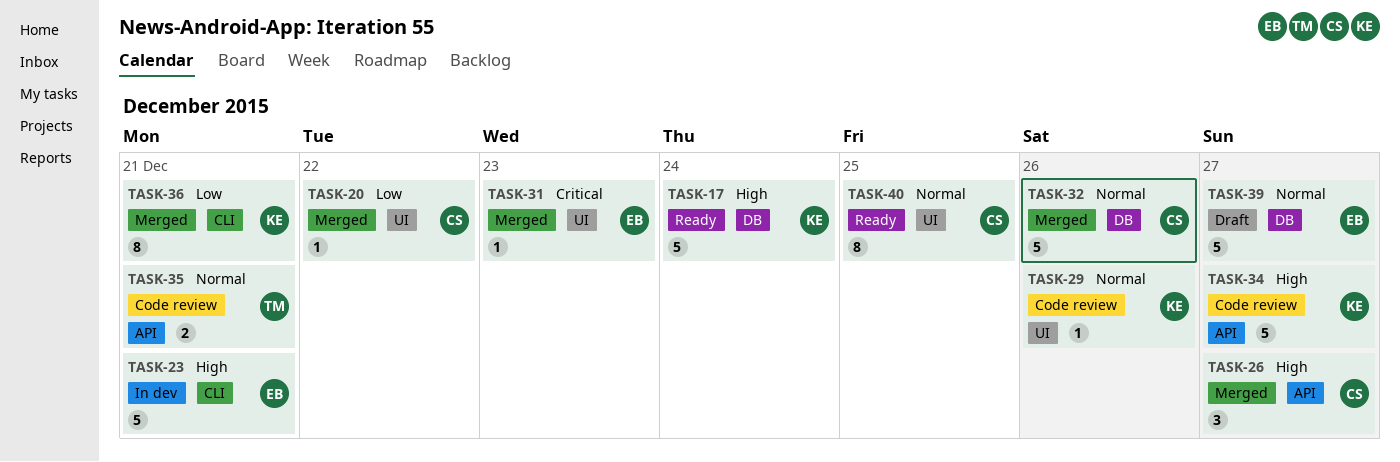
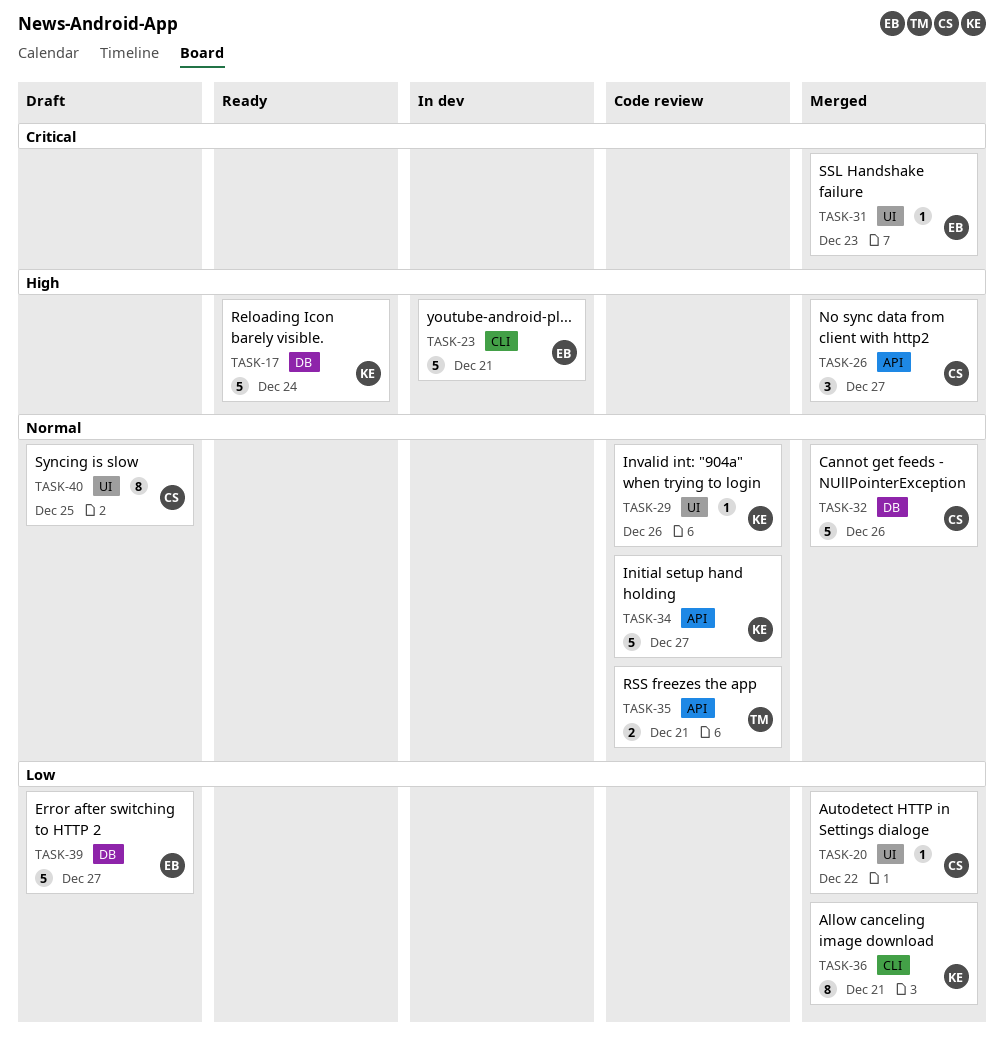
TASK-34, priority: High -> Normal
TASK-39, priority: Normal -> Low
TASK-40, status: Ready -> Draft

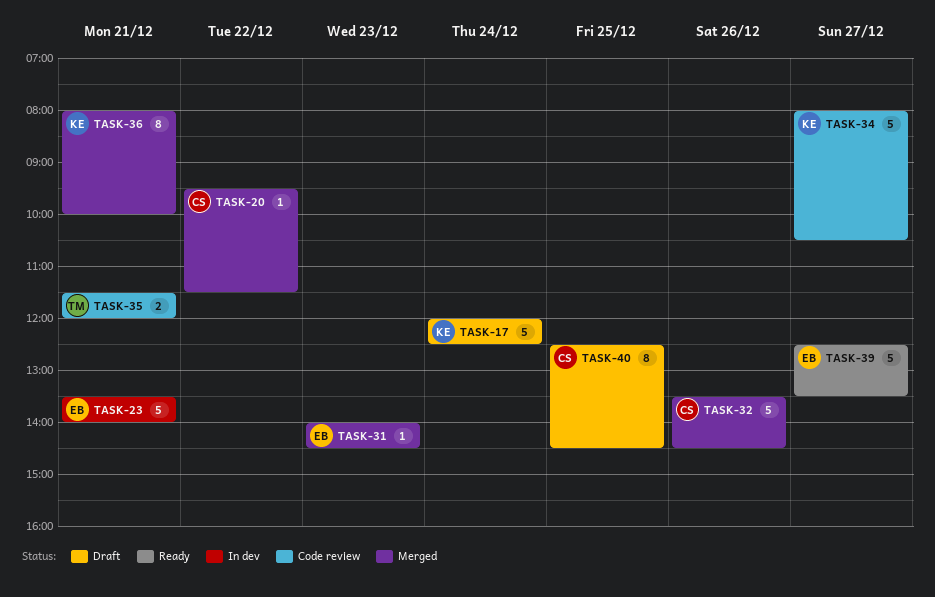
TASK-17, status: Ready -> Draft
TASK-26: present -> none
TASK-29: present -> none
TASK-39, status: Draft -> Ready

